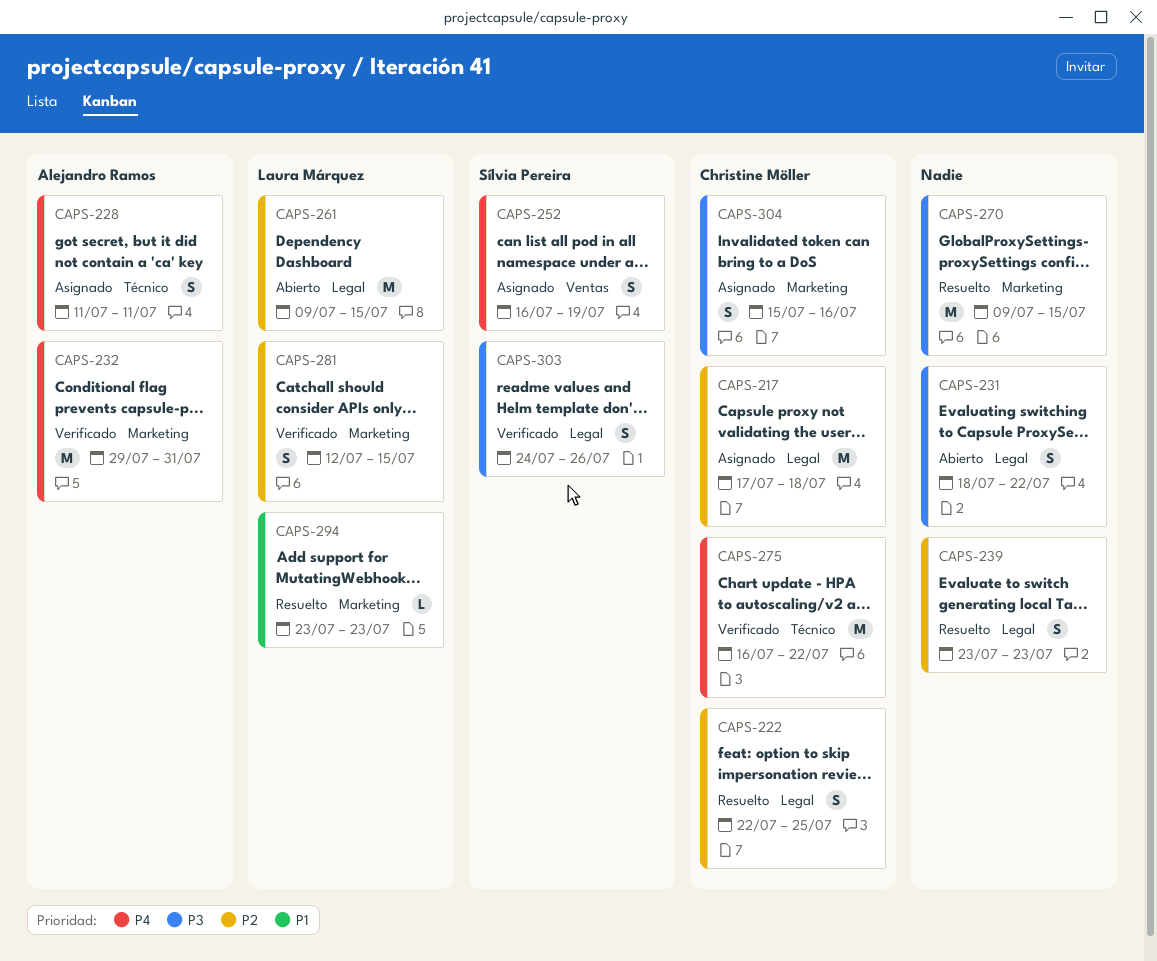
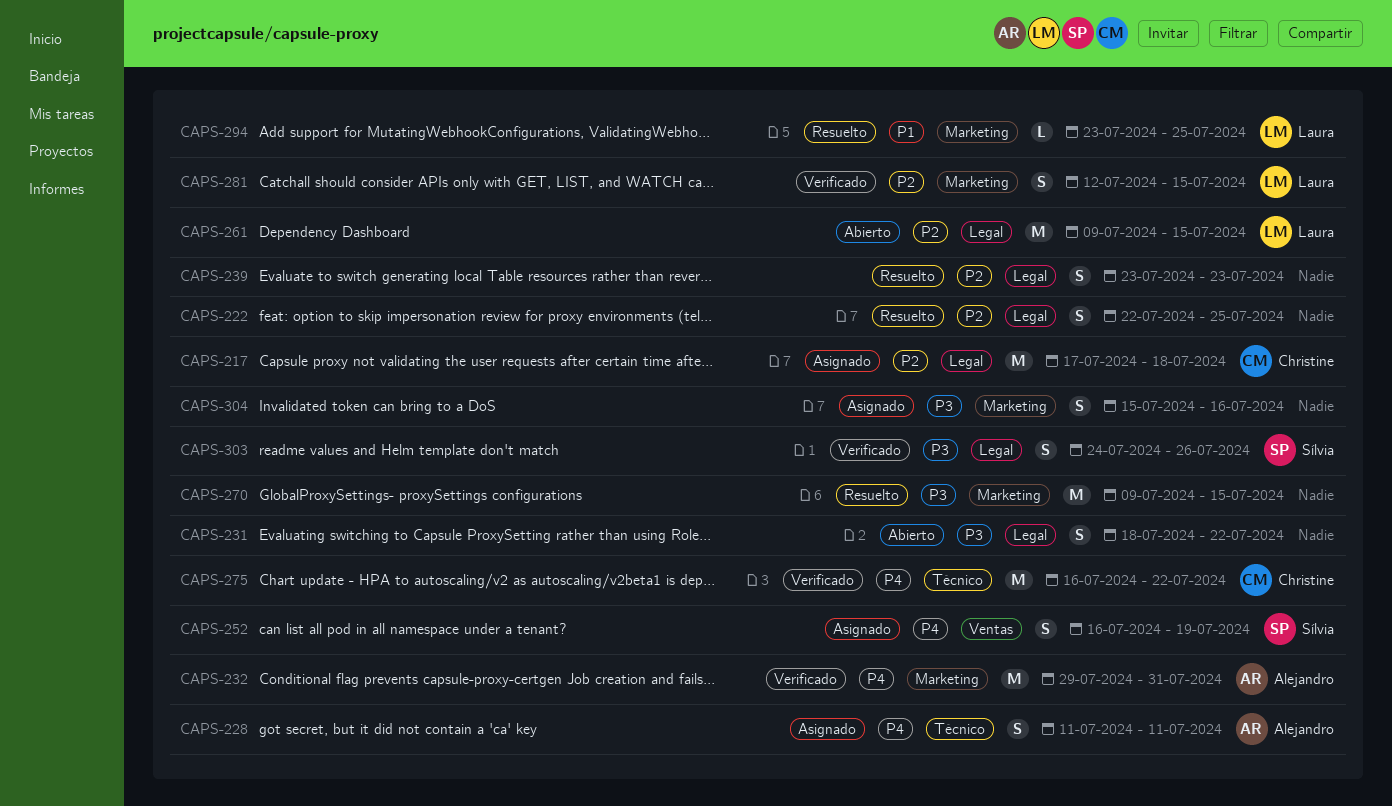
CAPS-222, owner: Christine Möller -> none
CAPS-294, due: Jul 23 -> Jul 25
CAPS-304, owner: Christine Möller -> none

